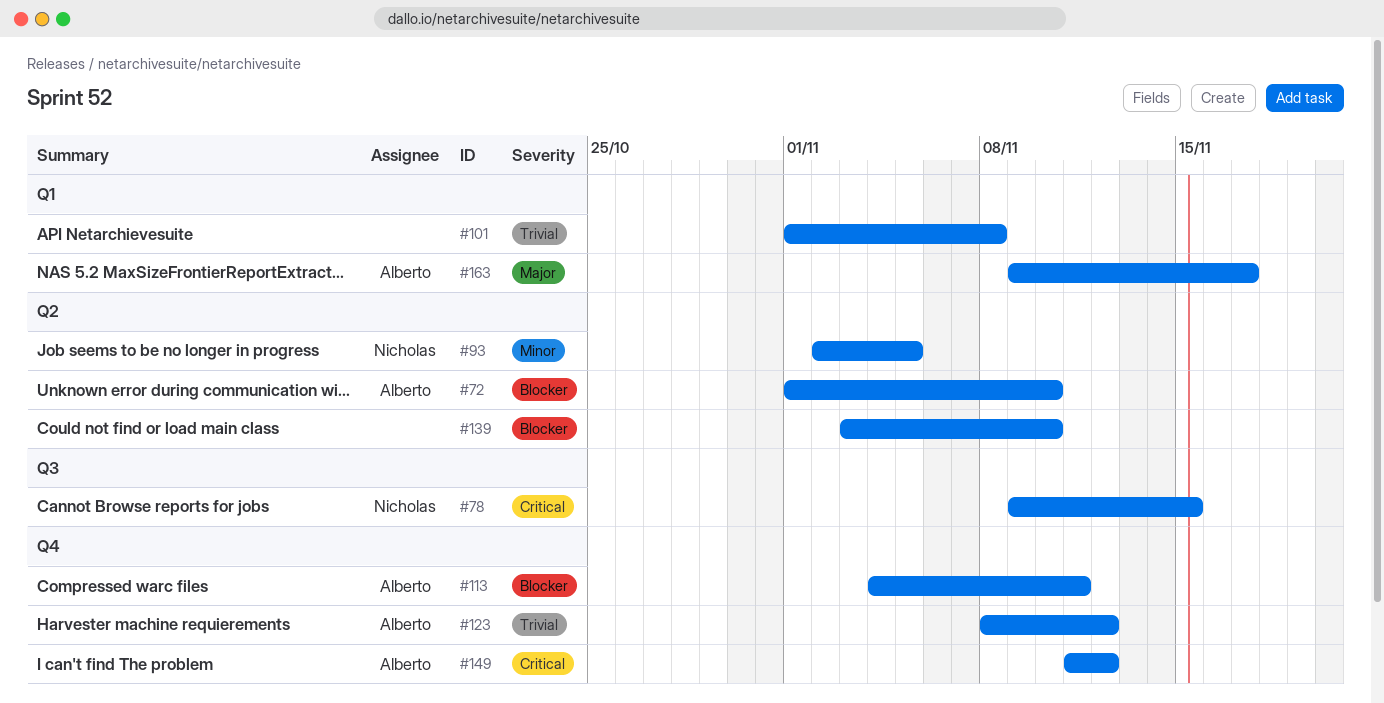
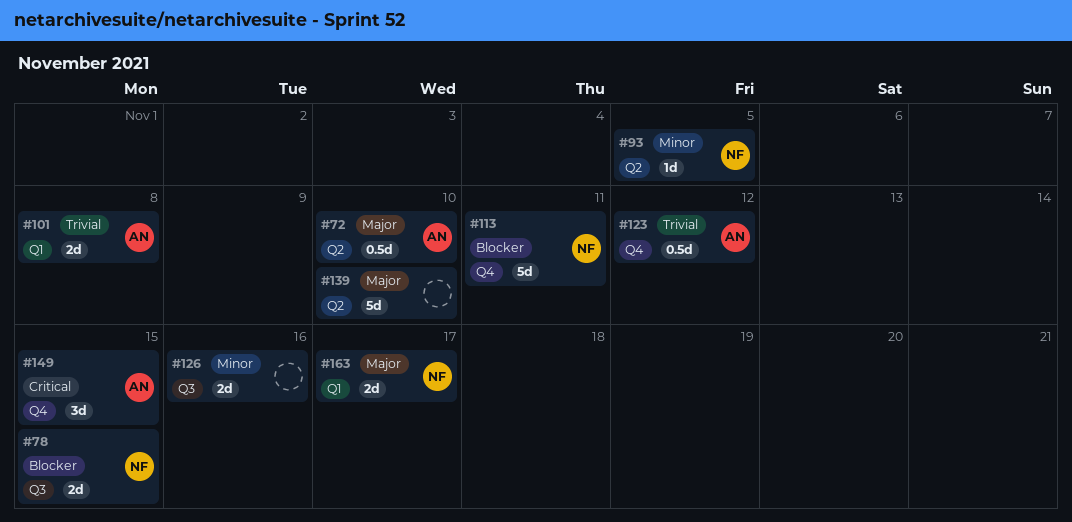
#72, priority: Blocker -> Major
#78, priority: Critical -> Blocker
#101, owner: none -> Alberto
#113, owner: Alberto -> Nicholas
#126: none -> present
#139, priority: Blocker -> Major
#149, due: Nov 12 -> Nov 15
#163, owner: Alberto -> Nicholas

